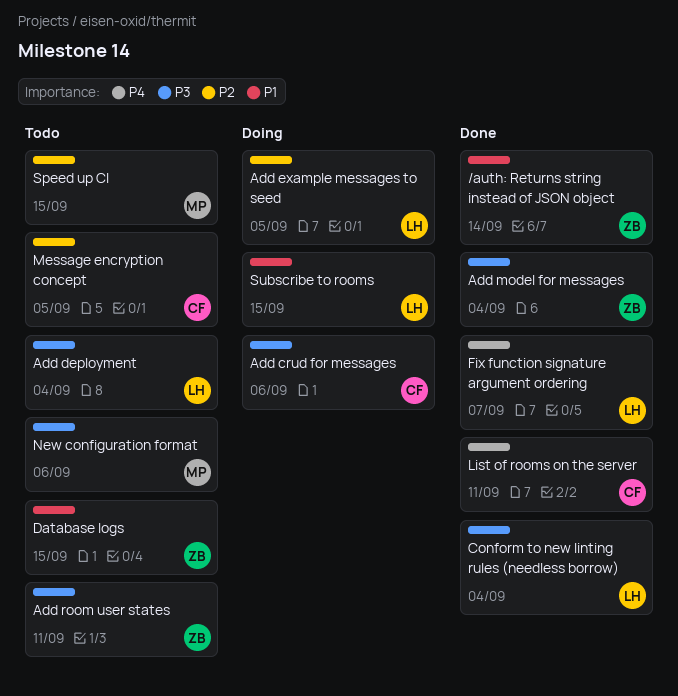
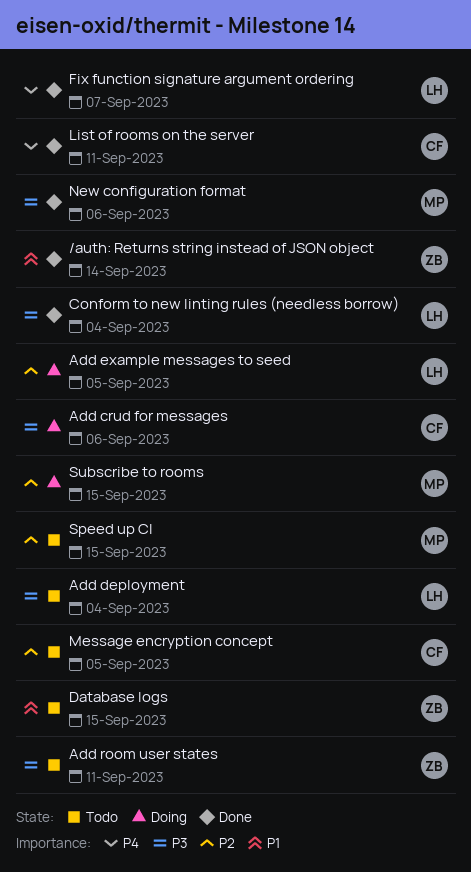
Add model for messages: present -> none
New configuration format, status: Todo -> Done
Subscribe to rooms, owner: LH -> MP
Subscribe to rooms, priority: P1 -> P2

